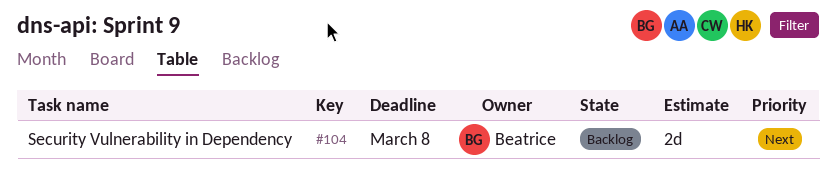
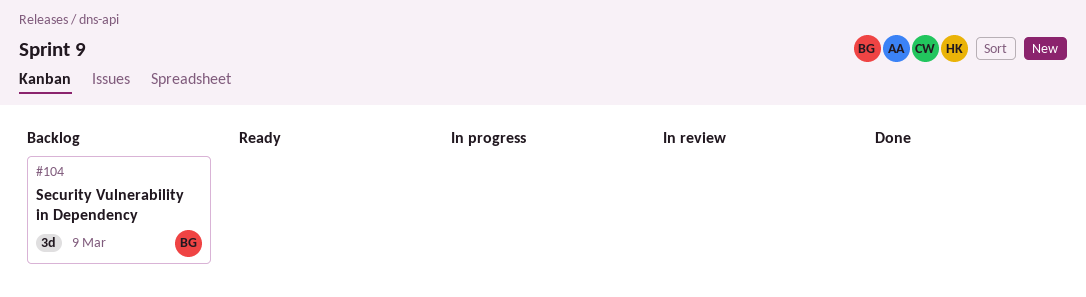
#104, estimate: 2d -> 3d
#104, due: Mar 8 -> Mar 9

